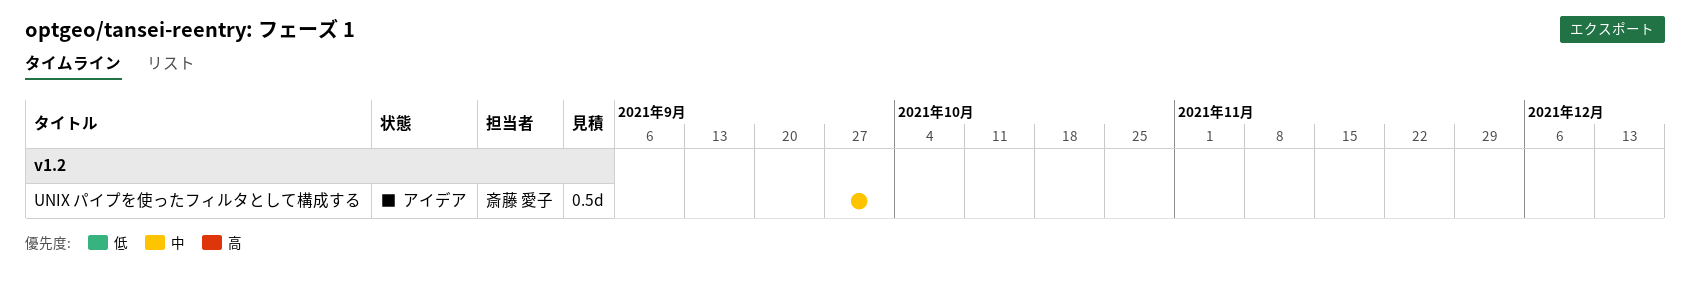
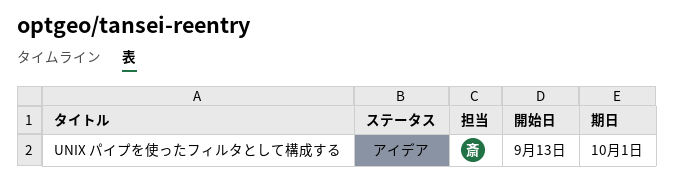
UNIX パイプを使ったフィルタとして構成する, start: Sep 27 -> Sep 13

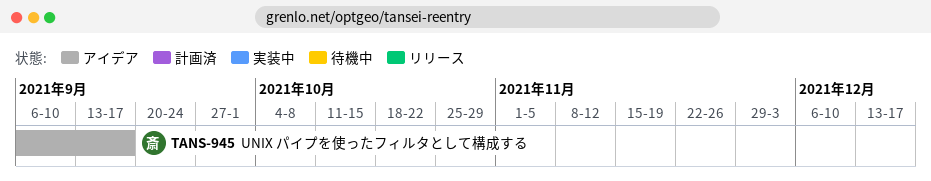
UNIX パイプを使ったフィルタとして構成する, start: Sep 13 -> Sep 6
UNIX パイプを使ったフィルタとして構成する, due: Oct 1 -> Sep 17

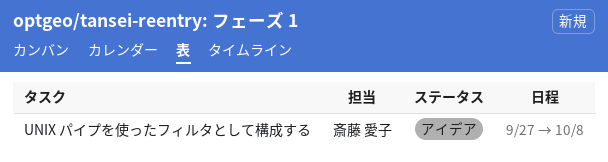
UNIX パイプを使ったフィルタとして構成する, start: Sep 6 -> Sep 27
UNIX パイプを使ったフィルタとして構成する, due: Sep 17 -> Oct 8

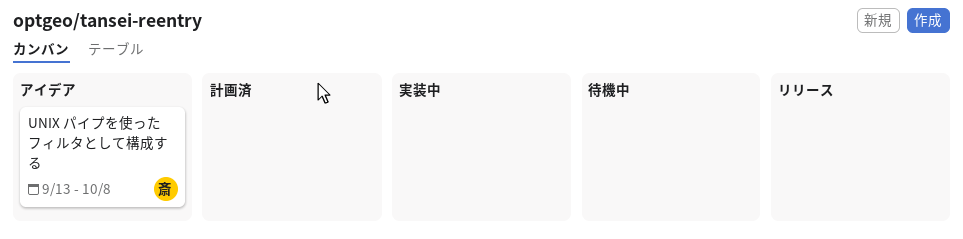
UNIX パイプを使ったフィルタとして構成する, start: Sep 27 -> Sep 13

